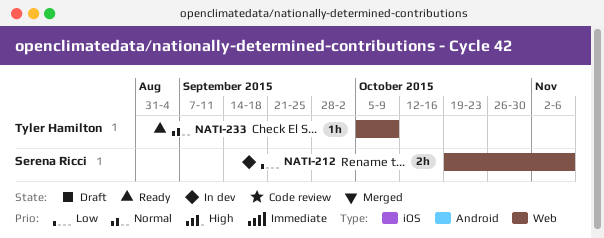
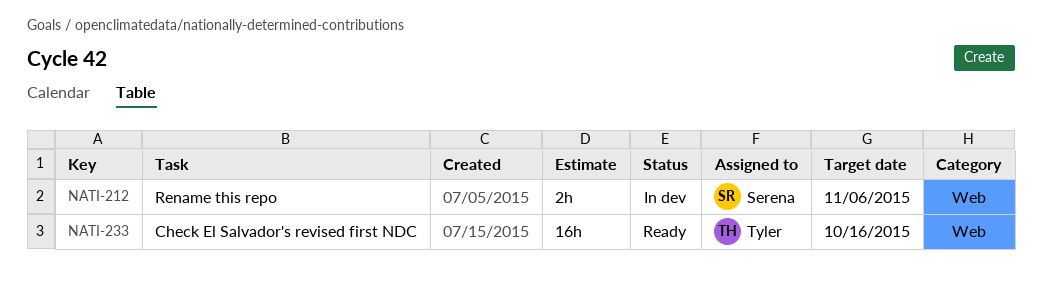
NATI-233, estimate: 1h -> 16h
NATI-233, due: Oct 9 -> Oct 16

